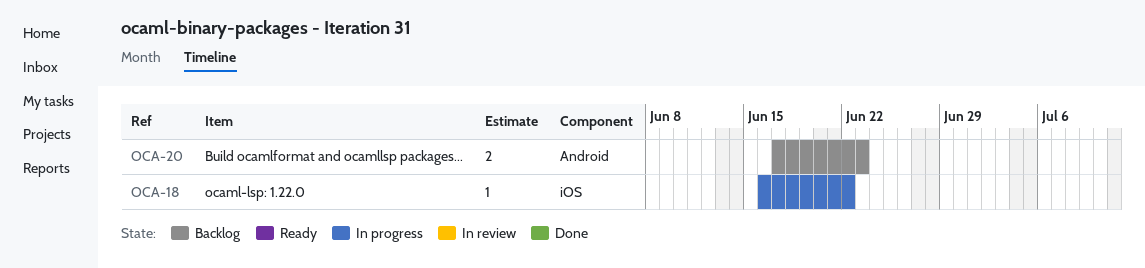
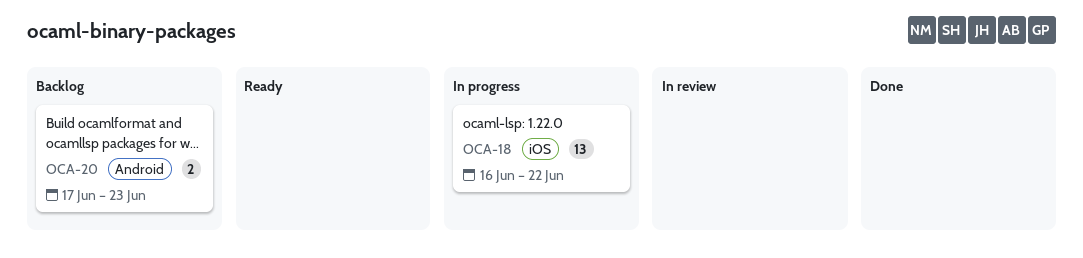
OCA-18, estimate: 1 -> 13

